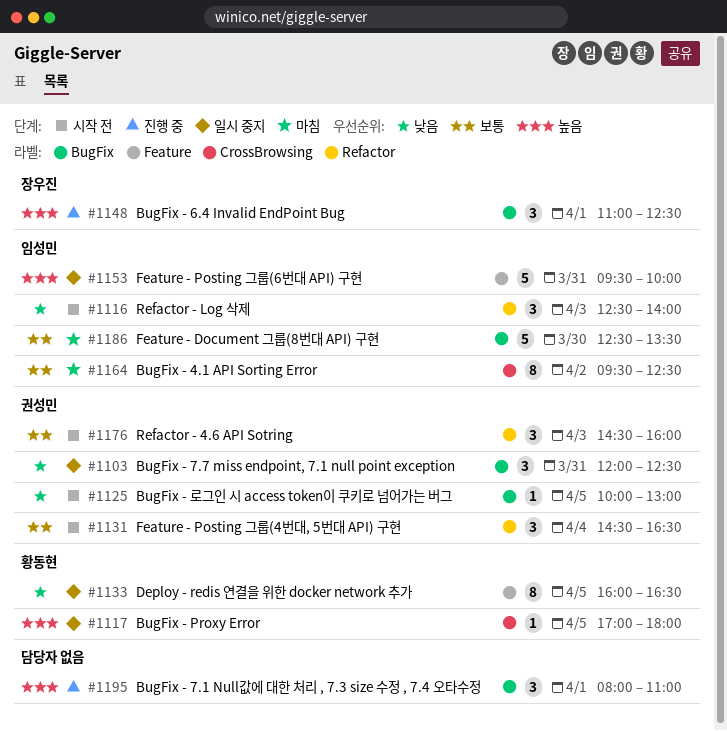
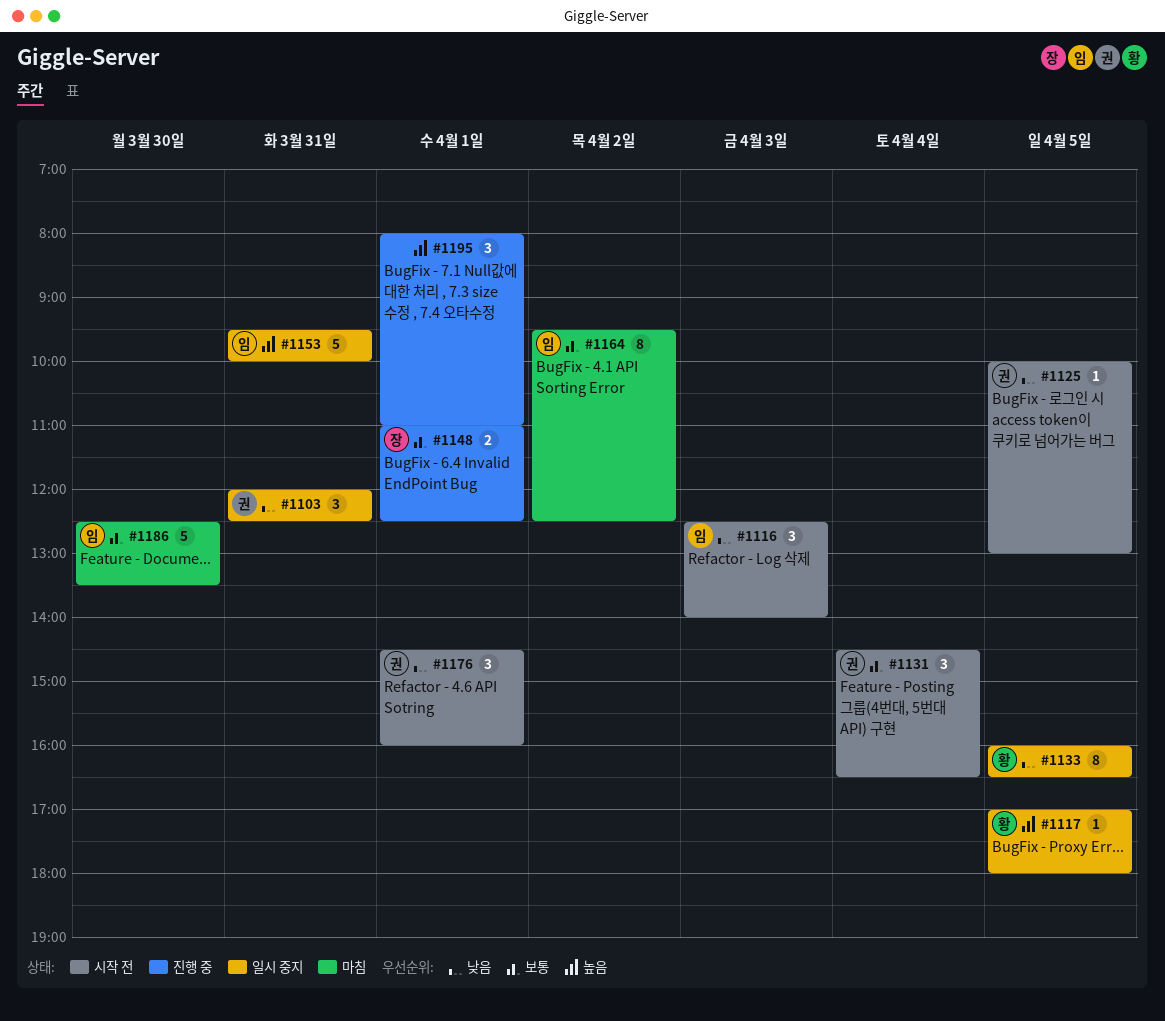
#1148, priority: 높음 -> 보통
#1148, estimate: 3 -> 2
#1176, priority: 보통 -> 낮음
#1176, day: Apr 3 -> Apr 1

